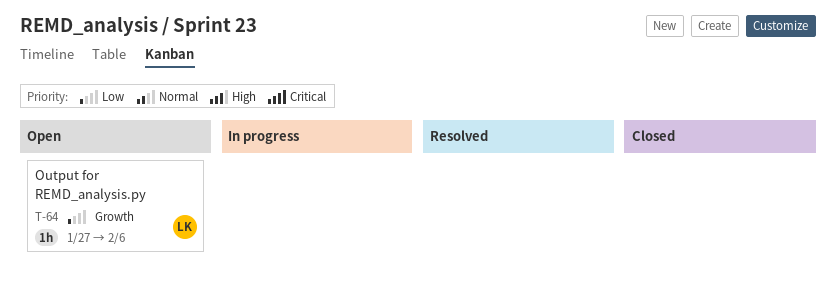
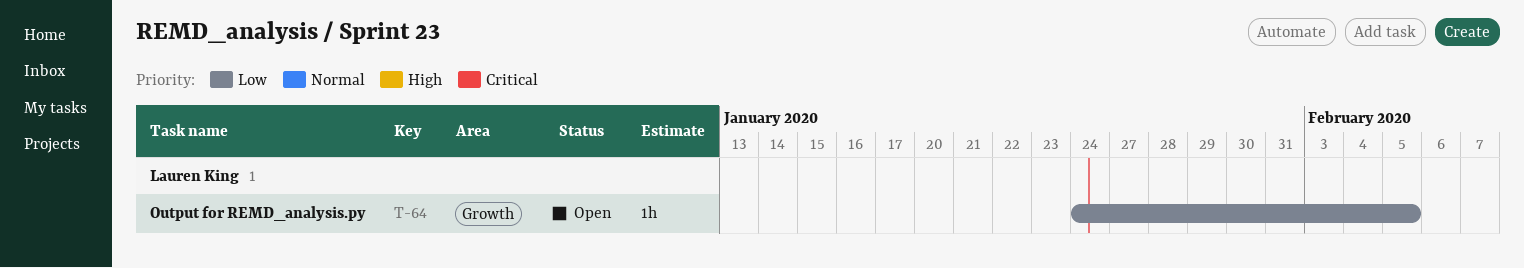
T-64, start: Jan 27 -> Jan 24
T-64, due: Feb 6 -> Feb 5

